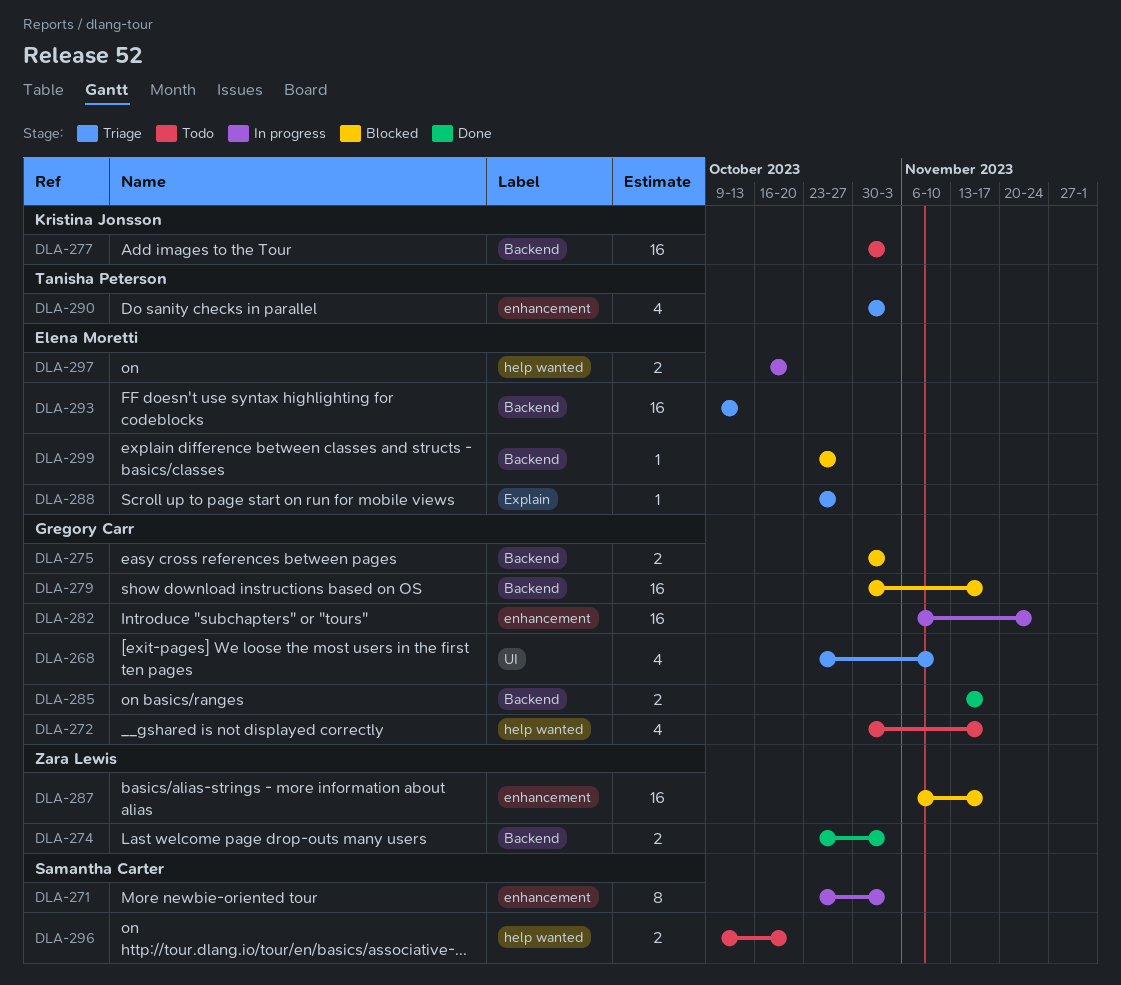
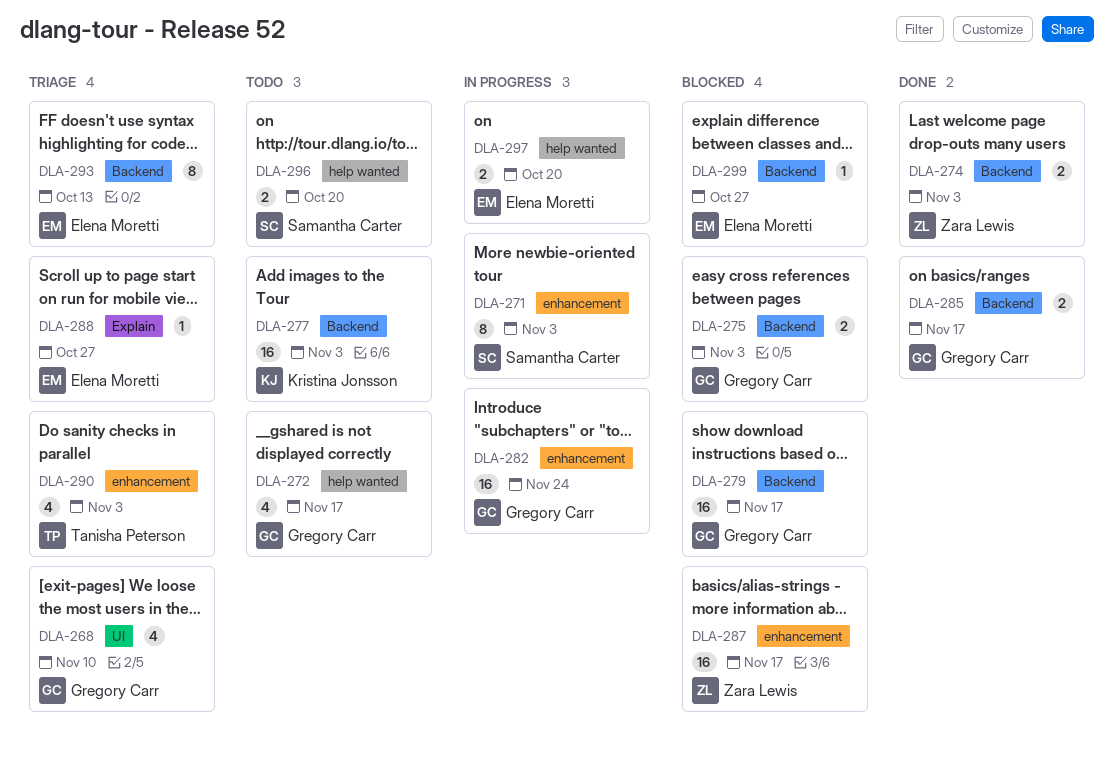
DLA-293, estimate: 16 -> 8

